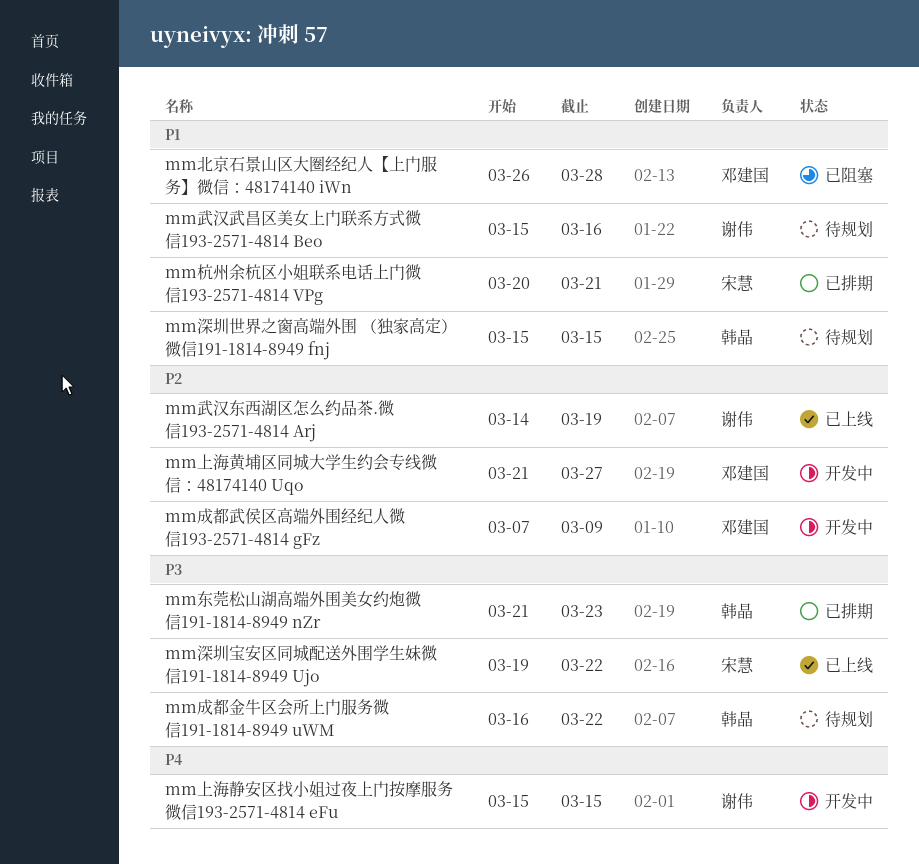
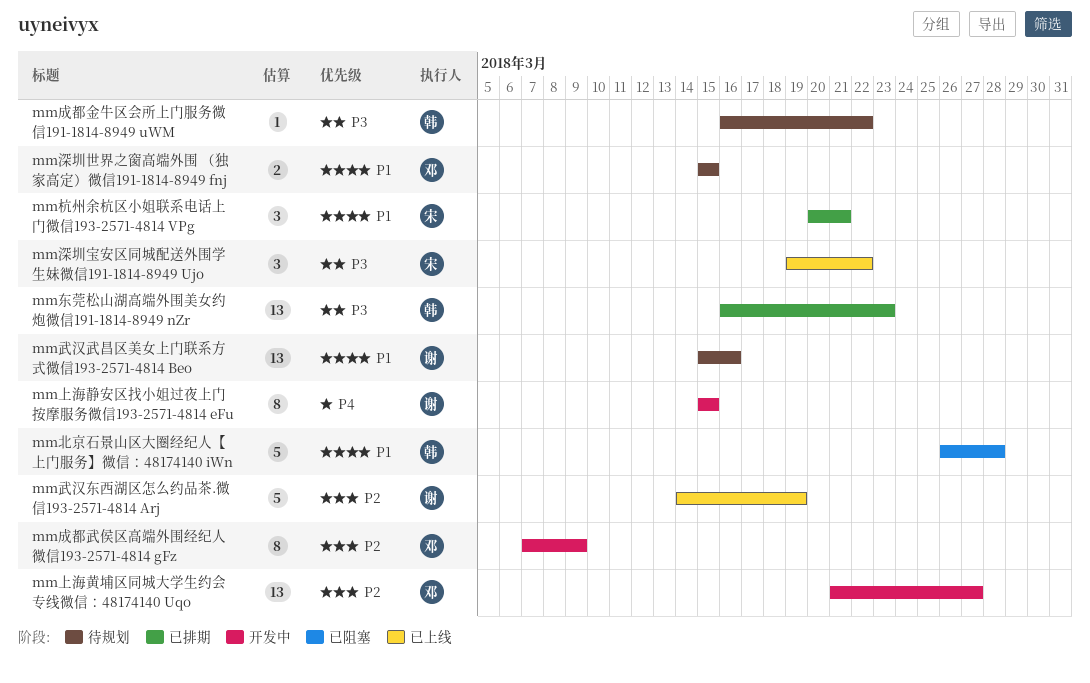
mm东莞松山湖高端外围美女约炮微信191-1814-8949 nZr, start: Mar 21 -> Mar 16
mm北京石景山区大圈经纪人【上门服务】微信：48174140 iWn, owner: 邓建国 -> 韩晶
mm深圳世界之窗高端外围 （独家高定）微信191-1814-8949 fnj, owner: 韩晶 -> 邓建国

